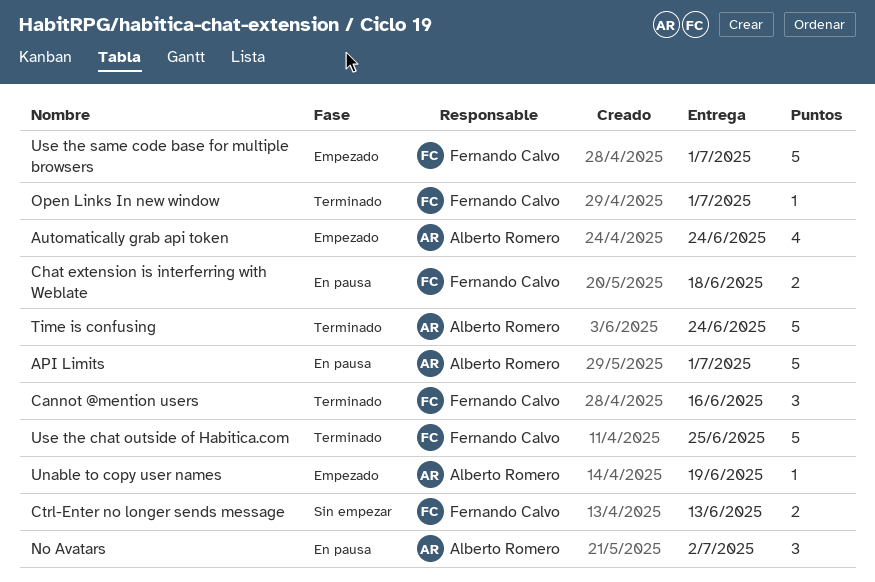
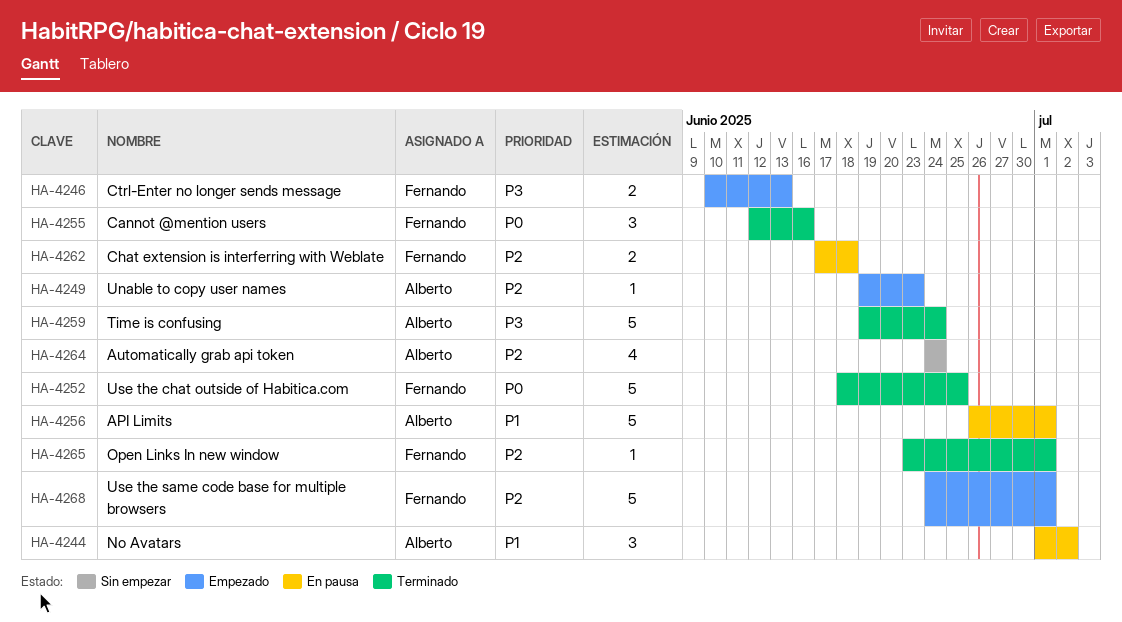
Automatically grab api token, status: Empezado -> Sin empezar
Ctrl-Enter no longer sends message, status: Sin empezar -> Empezado
Unable to copy user names, due: Jun 19 -> Jun 23

